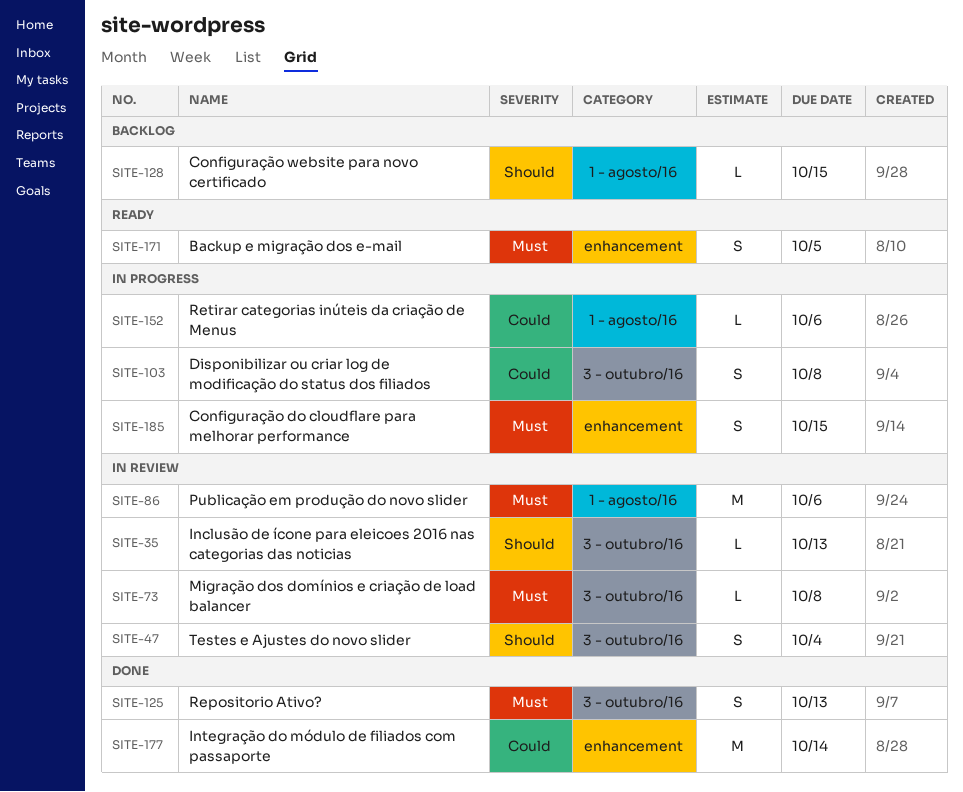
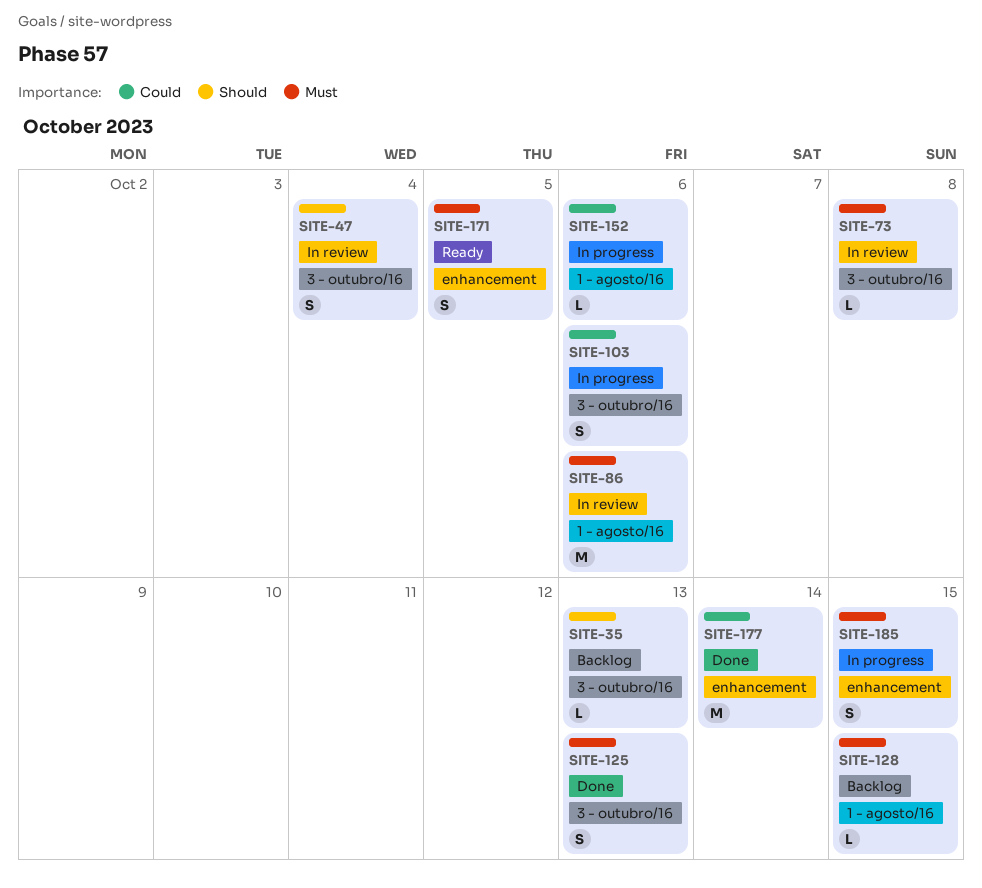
SITE-35, status: In review -> Backlog
SITE-103, due: Oct 8 -> Oct 6
SITE-128, priority: Should -> Must

